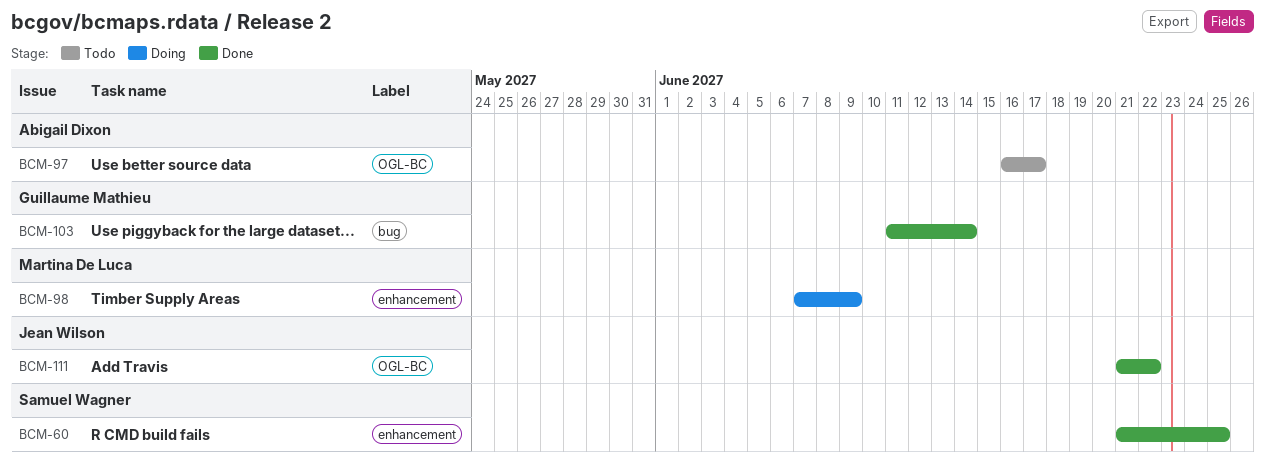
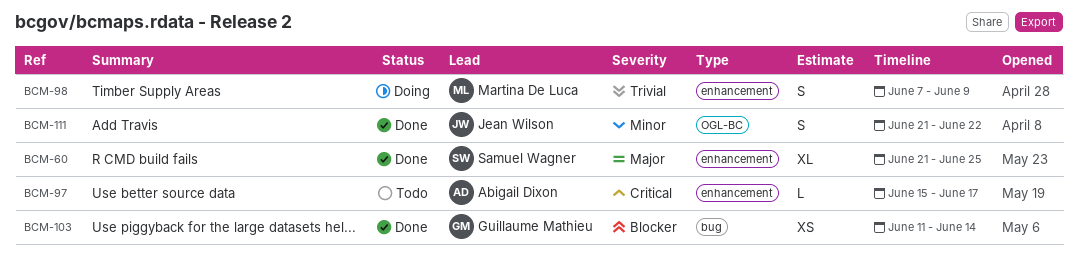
BCM-97, label: OGL-BC -> enhancement
BCM-97, start: Jun 16 -> Jun 15

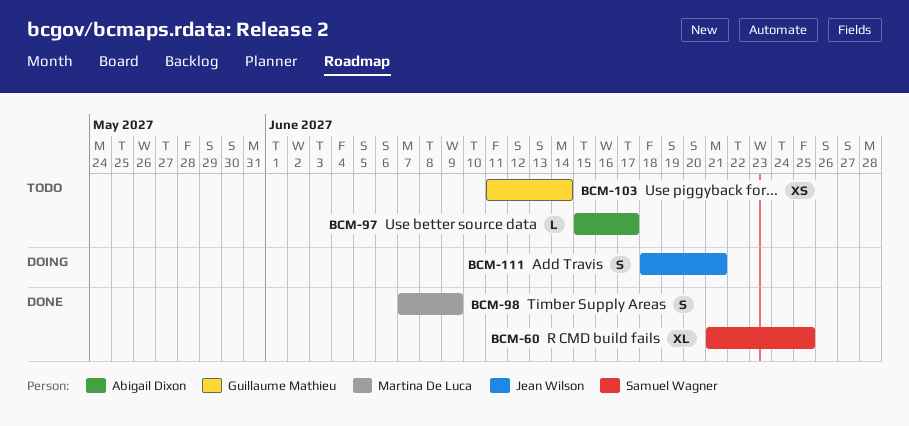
BCM-98, status: Doing -> Done
BCM-103, status: Done -> Todo
BCM-111, status: Done -> Doing
BCM-111, start: Jun 21 -> Jun 18
BCM-111, due: Jun 22 -> Jun 21

